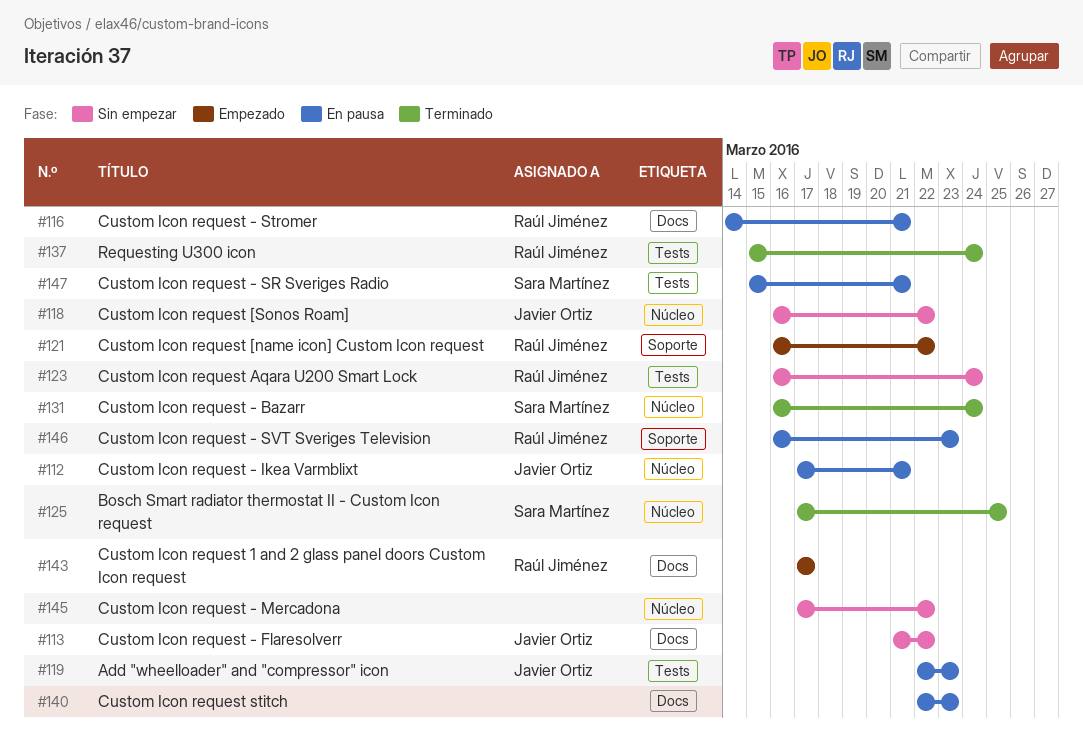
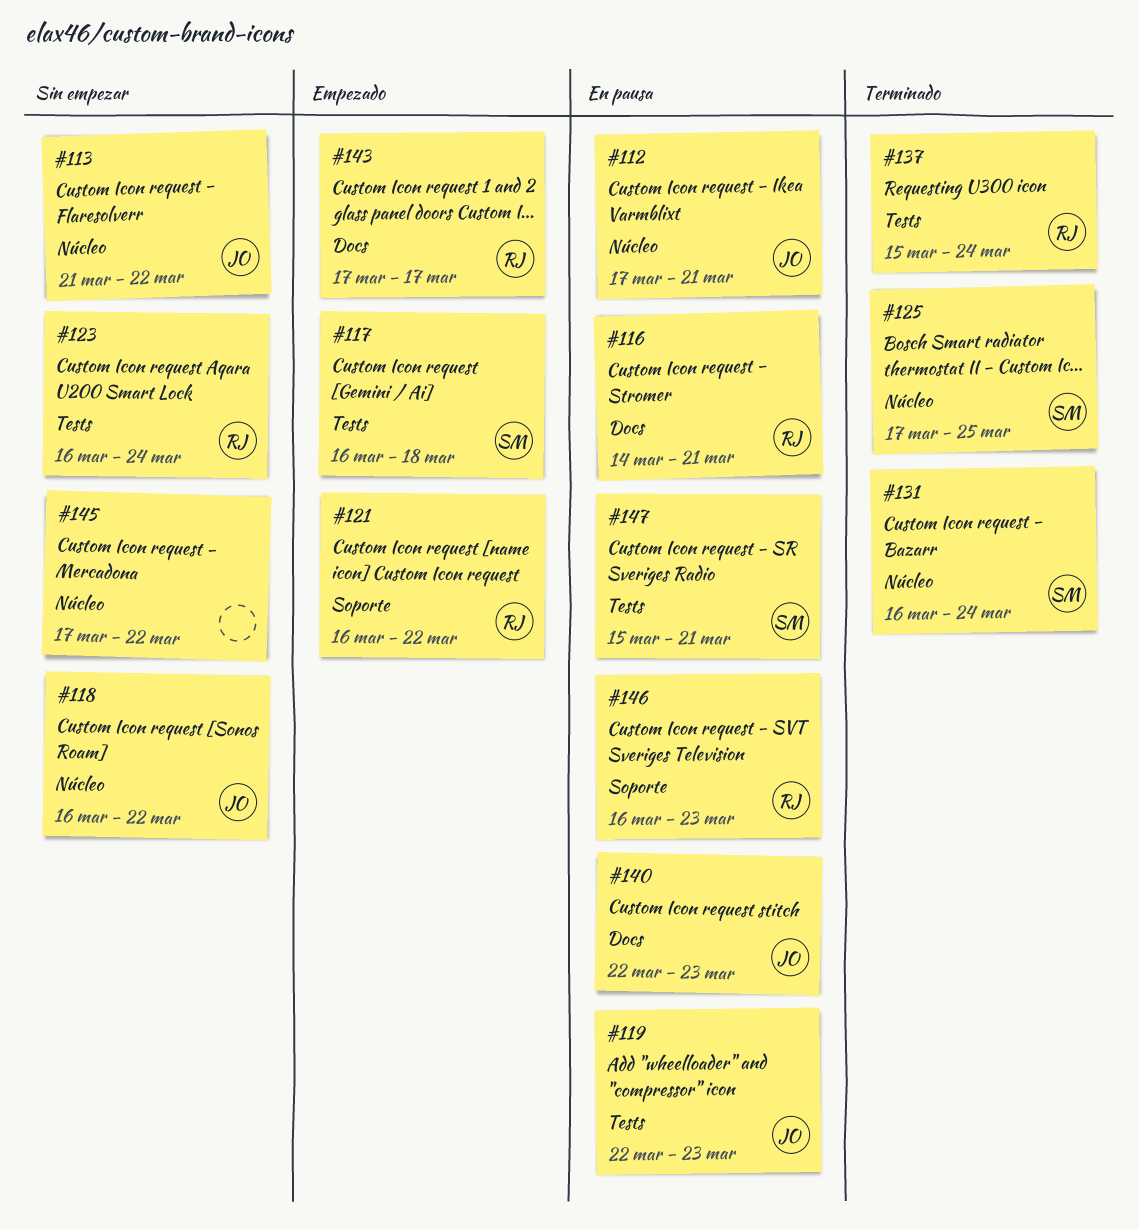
#113, label: Docs -> Núcleo
#117: none -> present
#140, owner: none -> Javier Ortiz

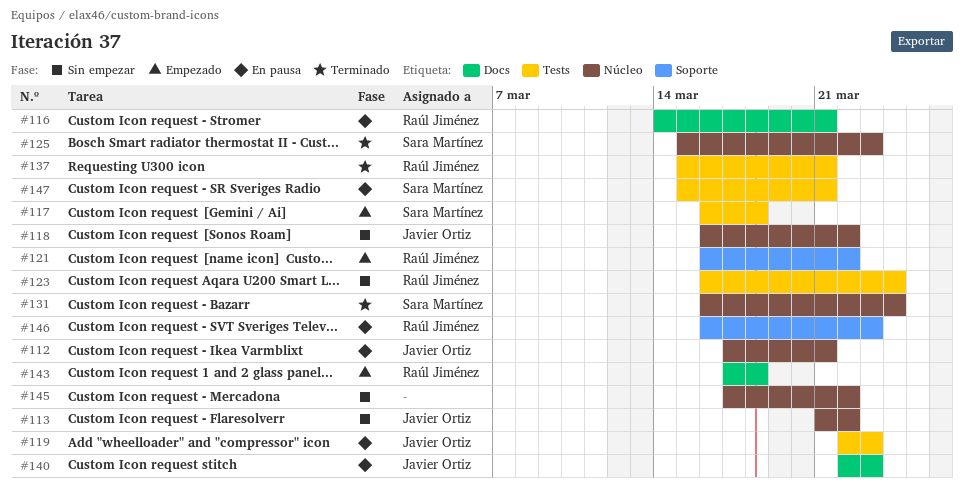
#125, start: Mar 17 -> Mar 15
#125, due: Mar 25 -> Mar 23
#137, due: Mar 24 -> Mar 21
#143, due: Mar 17 -> Mar 18

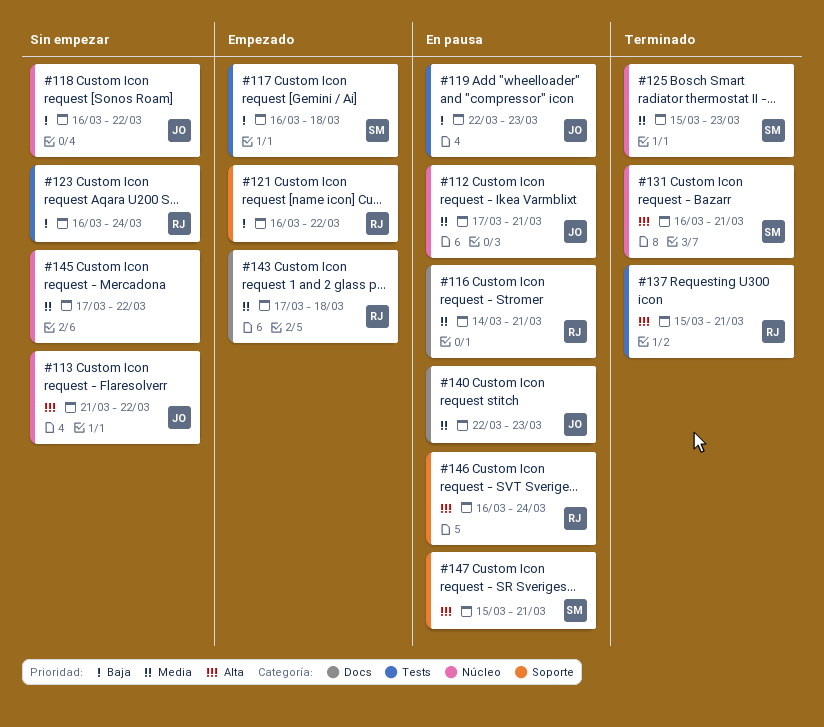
#131, due: Mar 24 -> Mar 21
#146, due: Mar 23 -> Mar 24
#147, label: Tests -> Soporte

